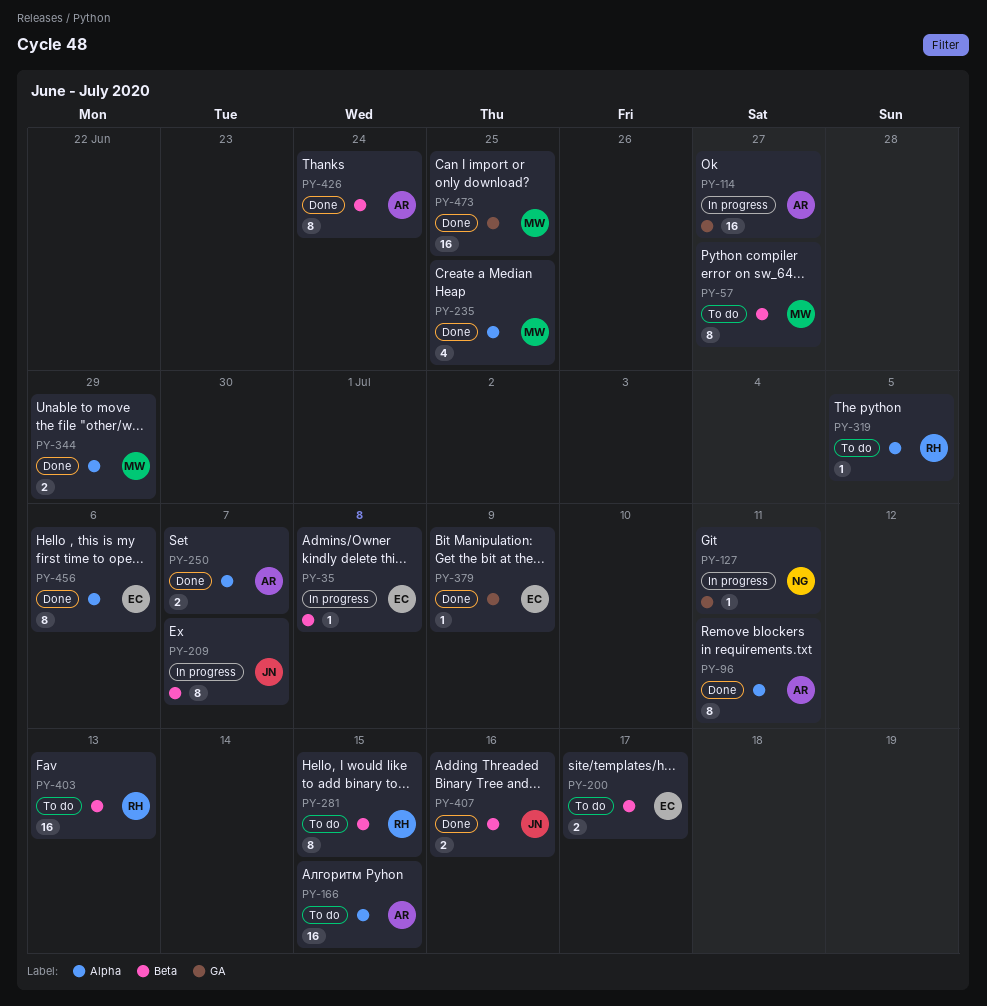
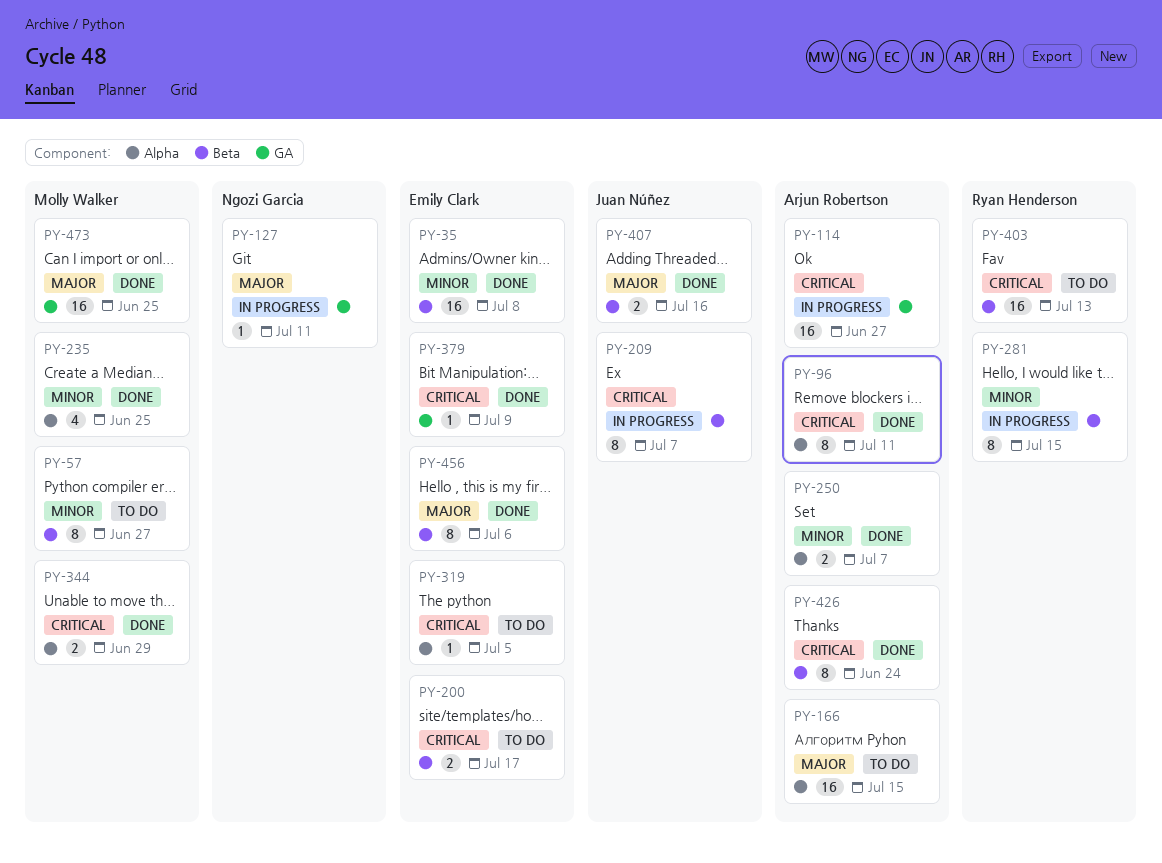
PY-35, status: In progress -> Done
PY-35, estimate: 1 -> 16
PY-281, status: To do -> In progress
PY-319, owner: Ryan Henderson -> Emily Clark
PY-456, label: Alpha -> Beta

